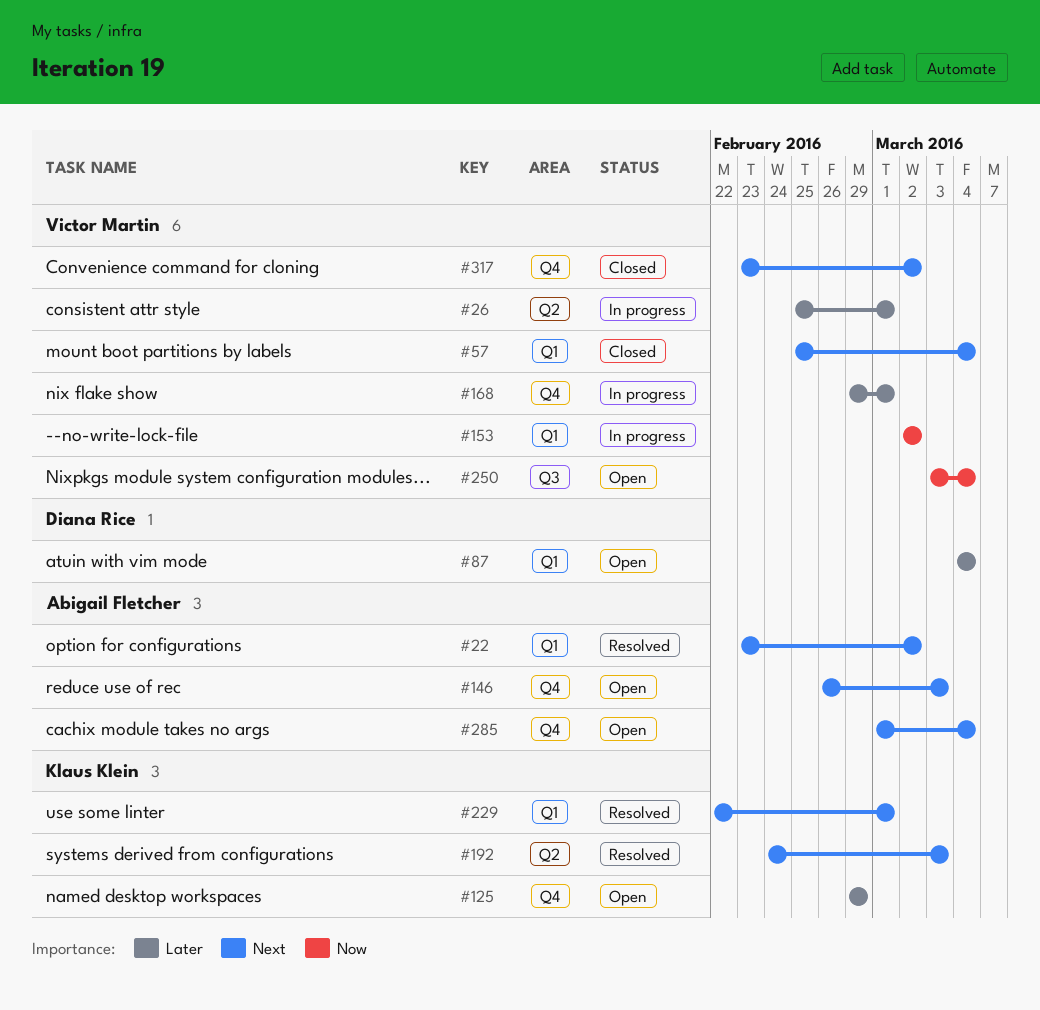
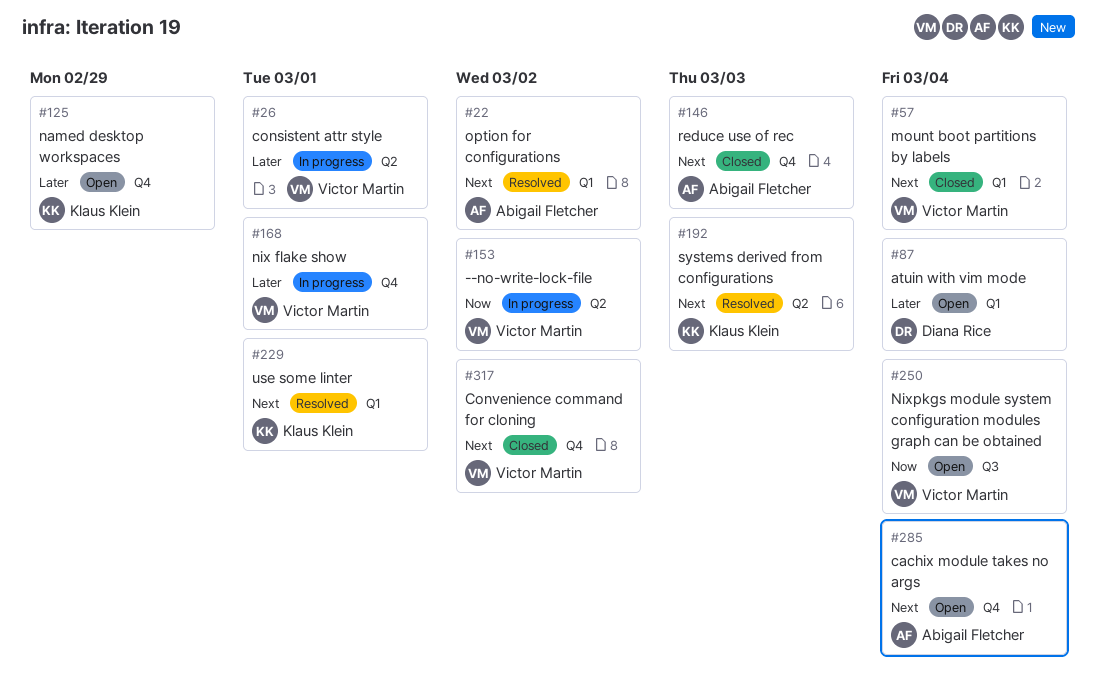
#146, status: Open -> Closed
#153, label: Q1 -> Q2

